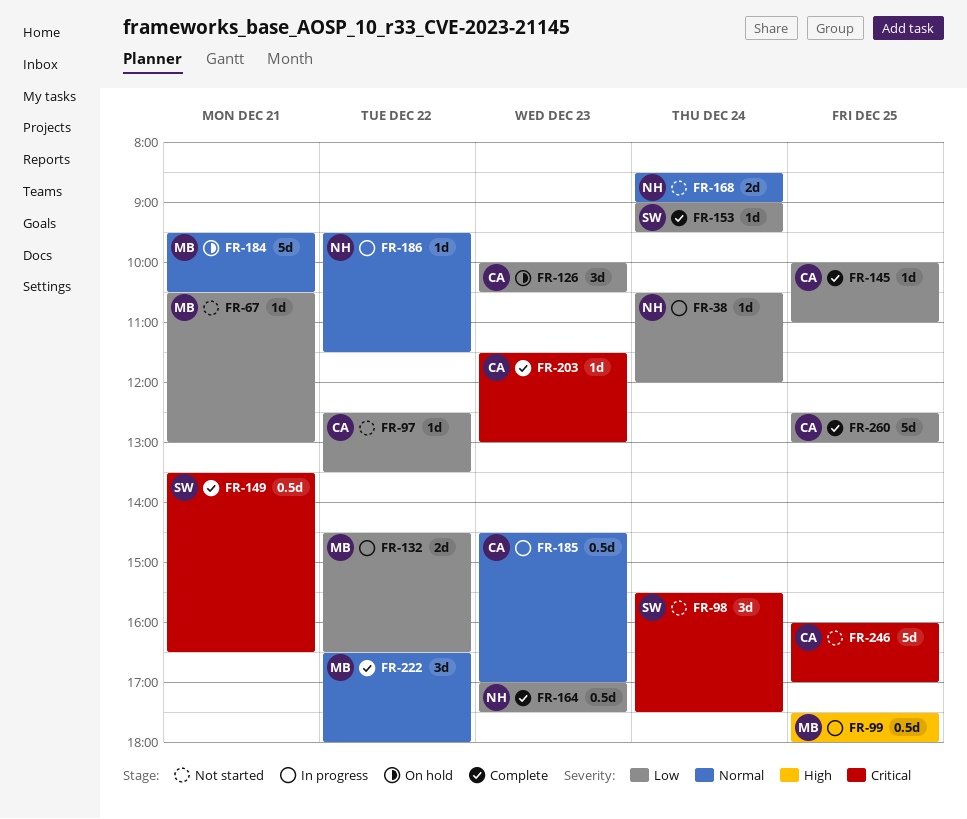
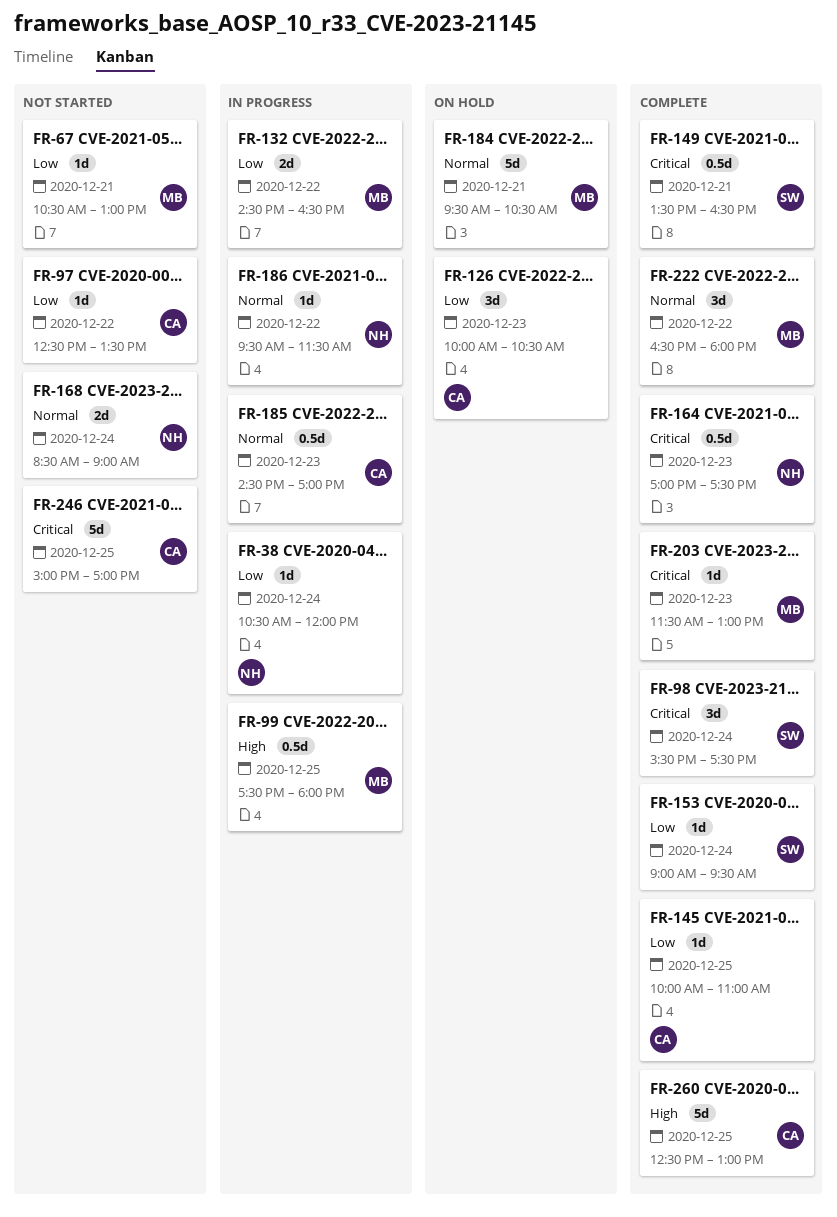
FR-98, status: Not started -> Complete
FR-164, priority: Low -> Critical
FR-203, owner: CA -> MB
FR-246, begins: 16:00 -> 15:00
FR-260, priority: Low -> High

